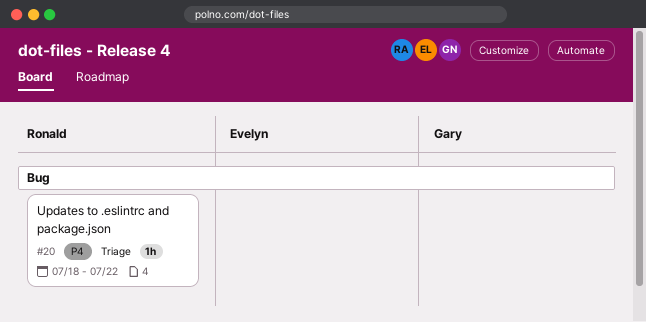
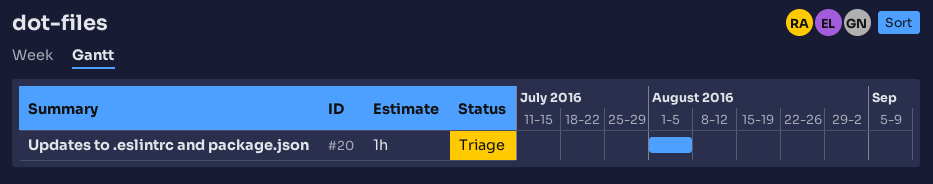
#20, start: Jul 18 -> Aug 1
#20, due: Jul 22 -> Aug 5

